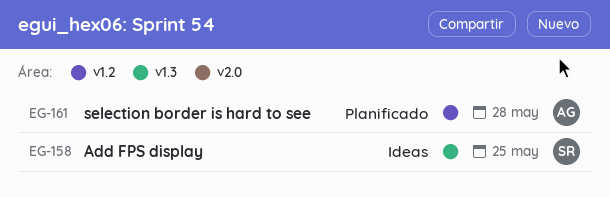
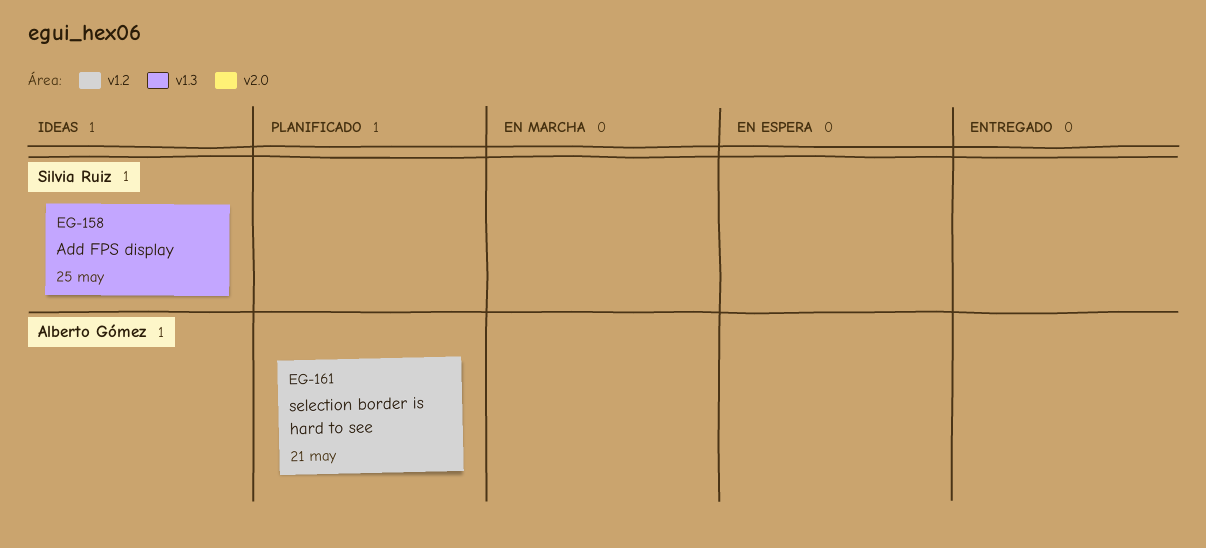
EG-161, due: May 28 -> May 21

